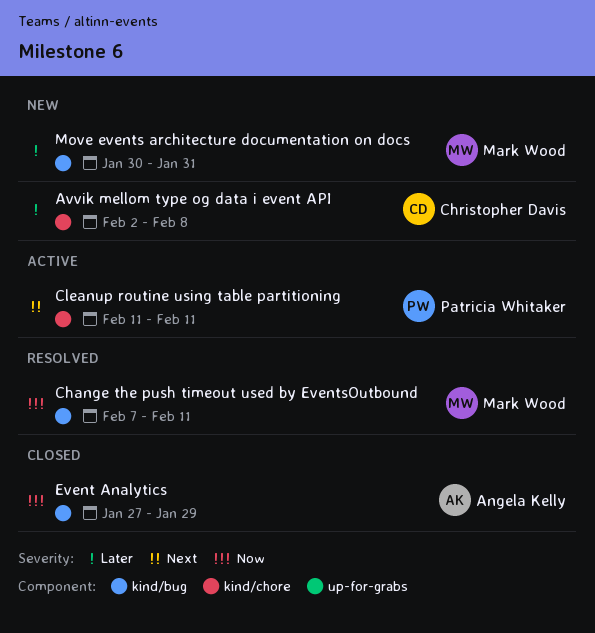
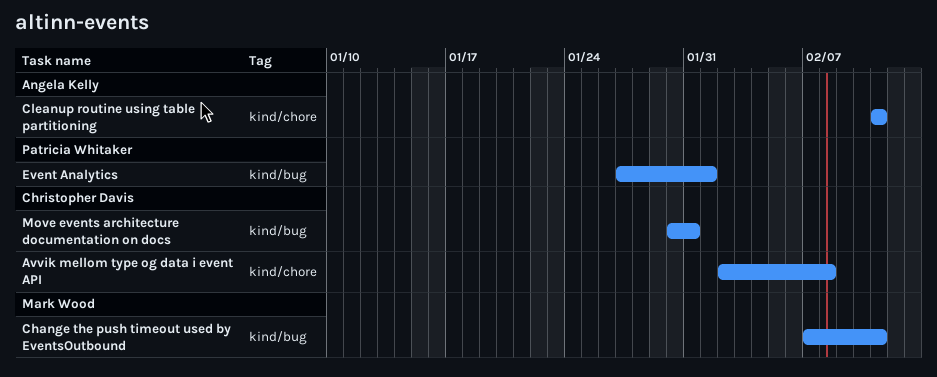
Cleanup routine using table partitioning, owner: Patricia Whitaker -> Angela Kelly
Event Analytics, owner: Angela Kelly -> Patricia Whitaker
Event Analytics, due: Jan 29 -> Feb 1
Move events architecture documentation on docs, owner: Mark Wood -> Christopher Davis

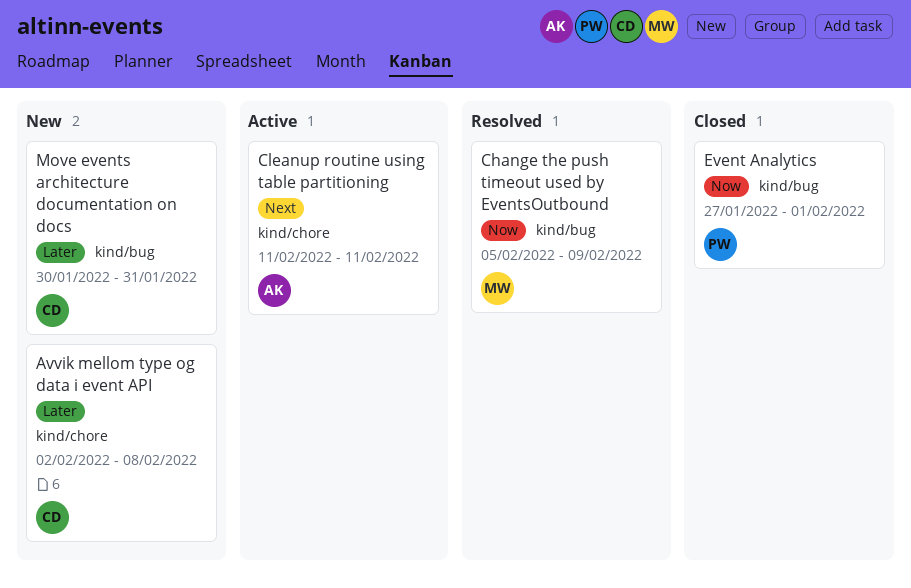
Change the push timeout used by EventsOutbound, start: Feb 7 -> Feb 5
Change the push timeout used by EventsOutbound, due: Feb 11 -> Feb 9

